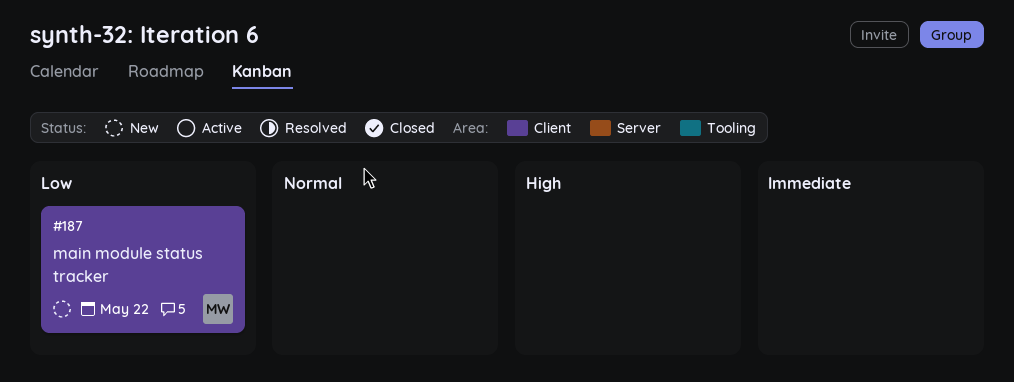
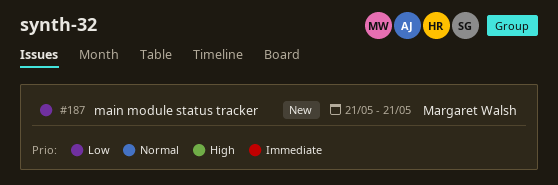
#187, due: May 22 -> May 21

